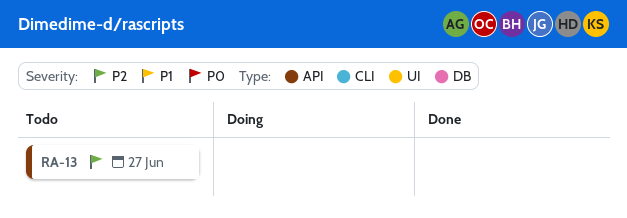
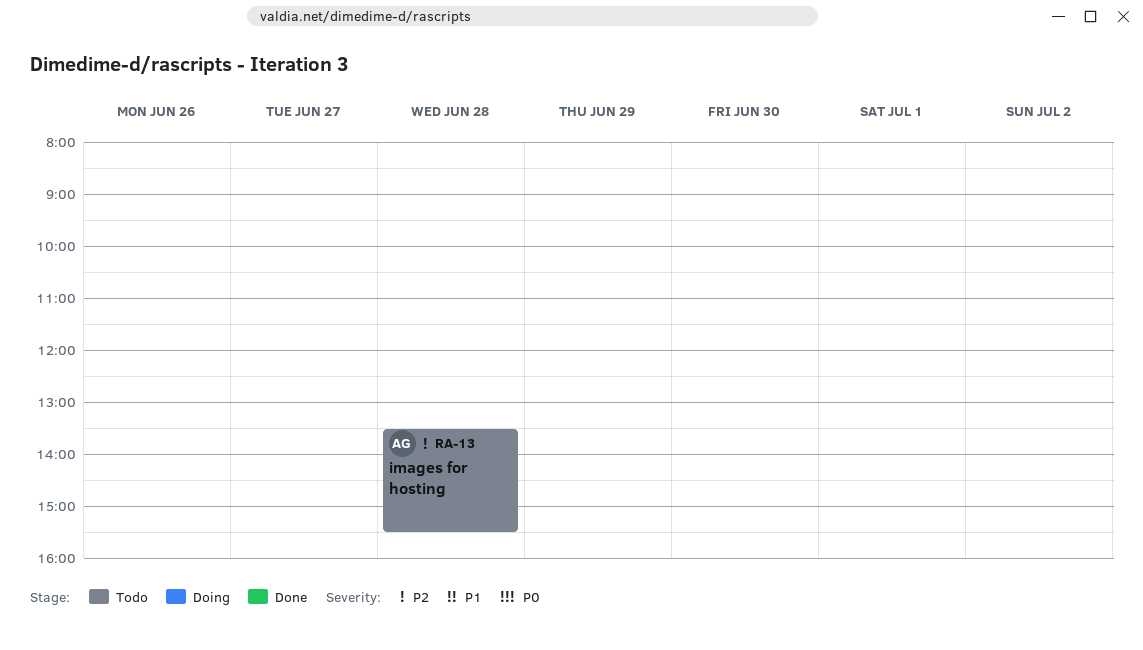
RA-13, day: Jun 27 -> Jun 28

